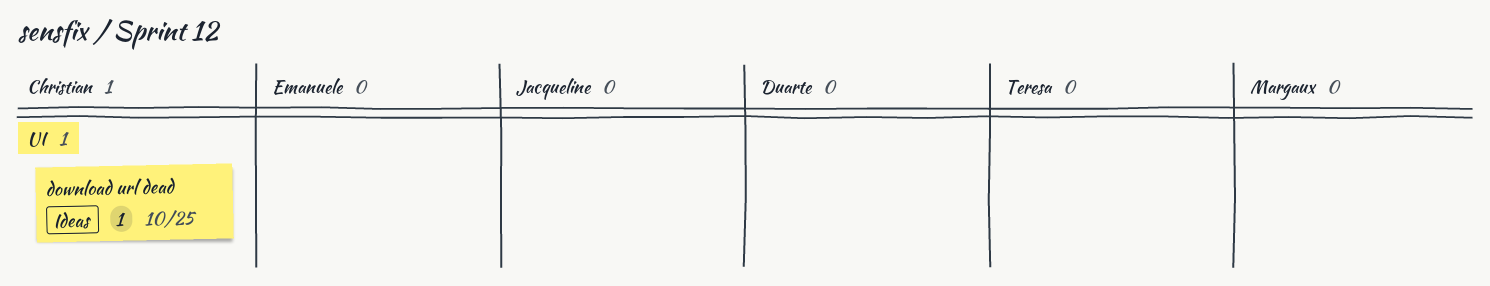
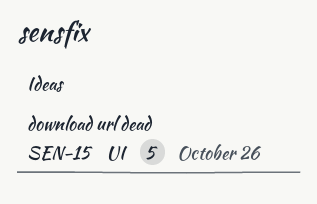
download url dead, estimate: 1 -> 5
download url dead, due: Oct 25 -> Oct 26

